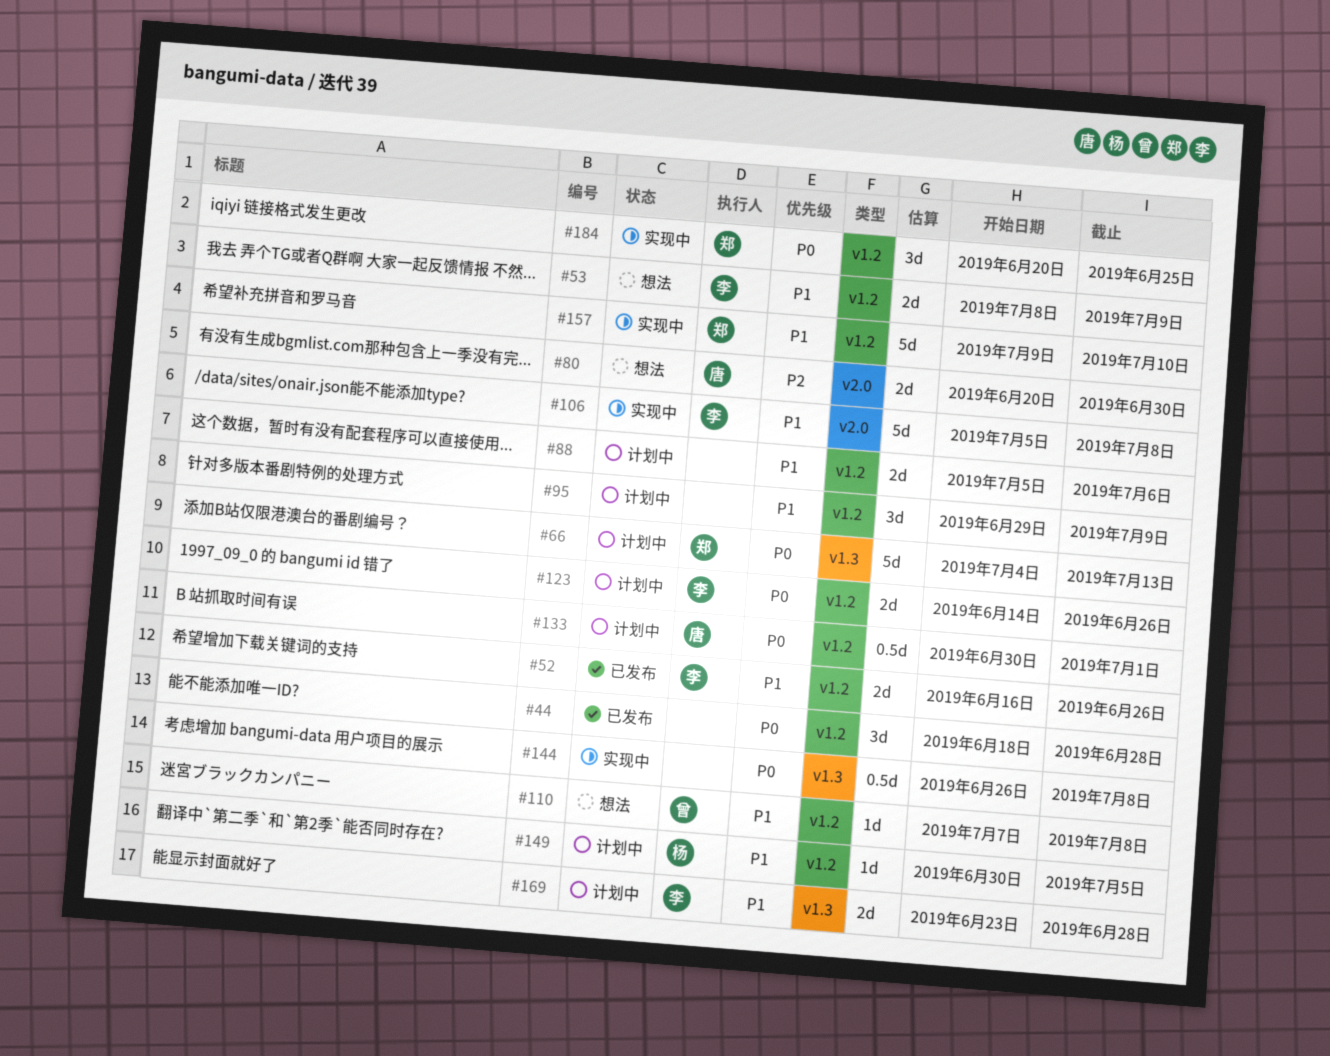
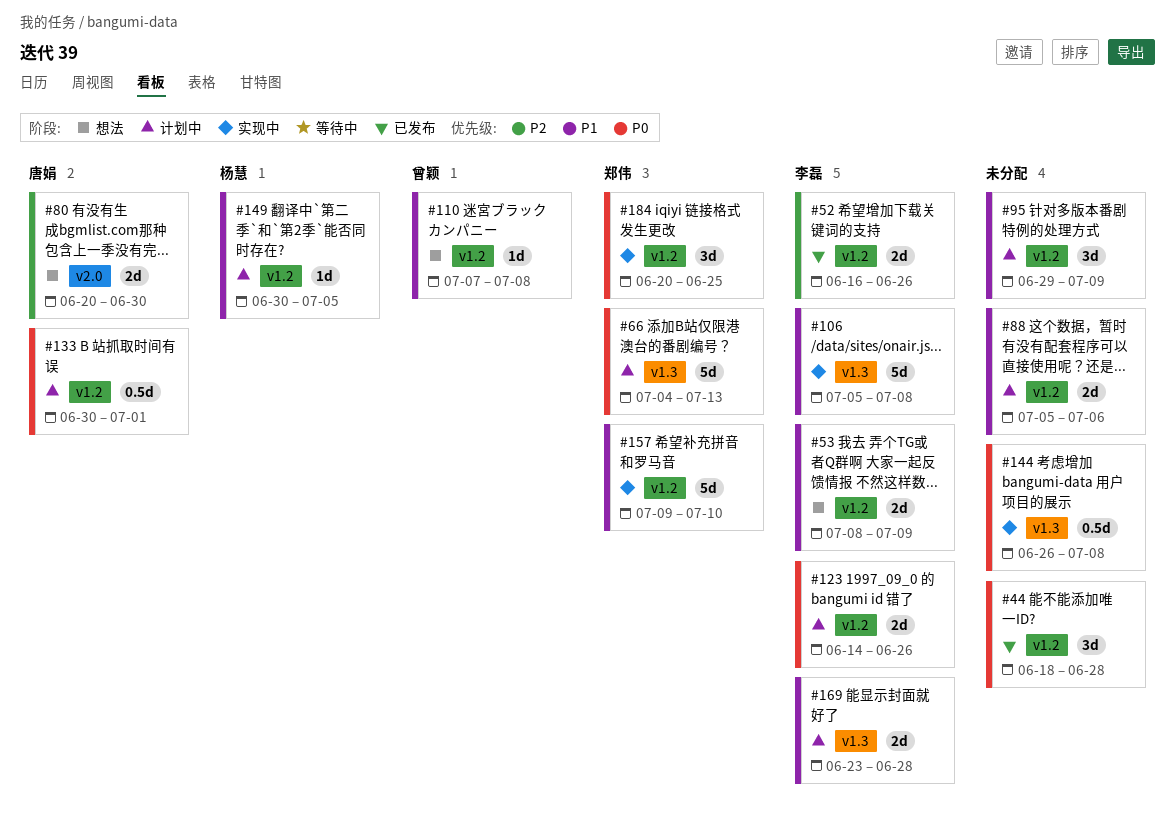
#52, priority: P1 -> P2
#106, label: v2.0 -> v1.3

